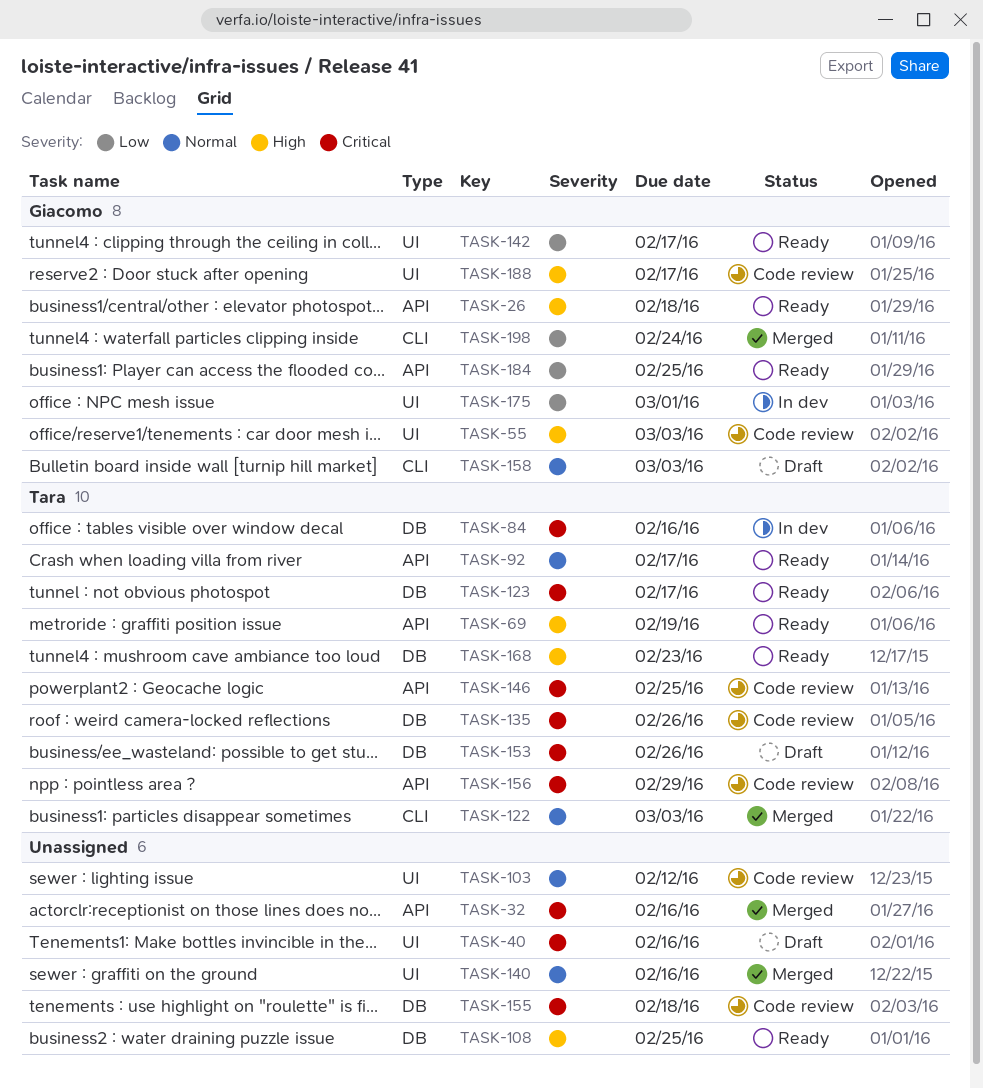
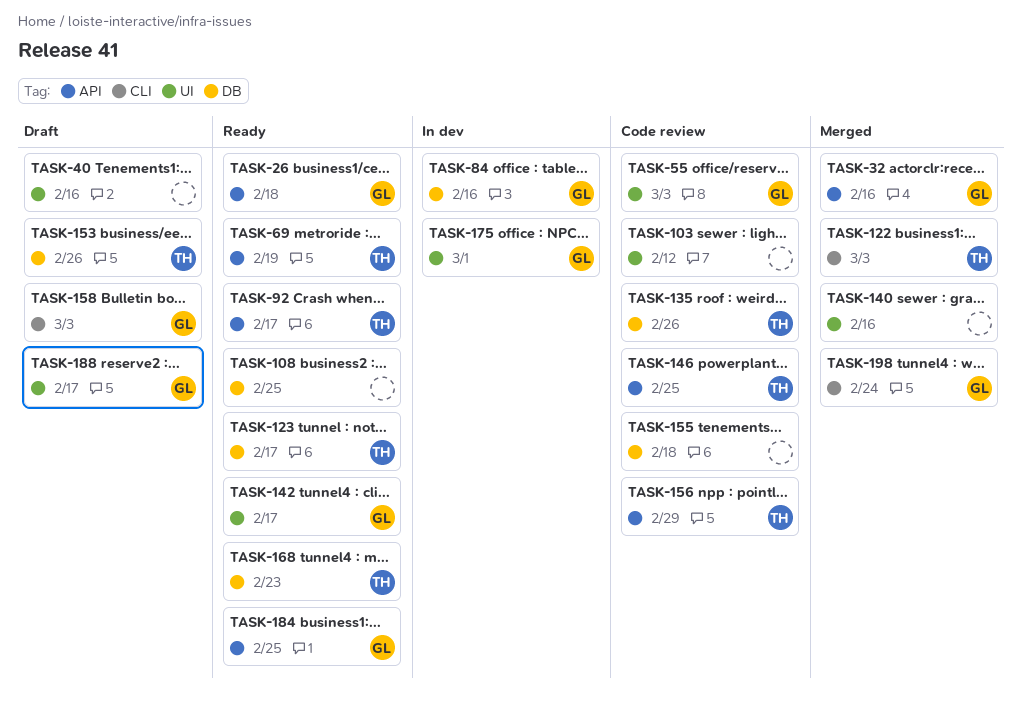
TASK-32, owner: none -> Giacomo
TASK-84, owner: Tara -> Giacomo
TASK-188, status: Code review -> Draft

